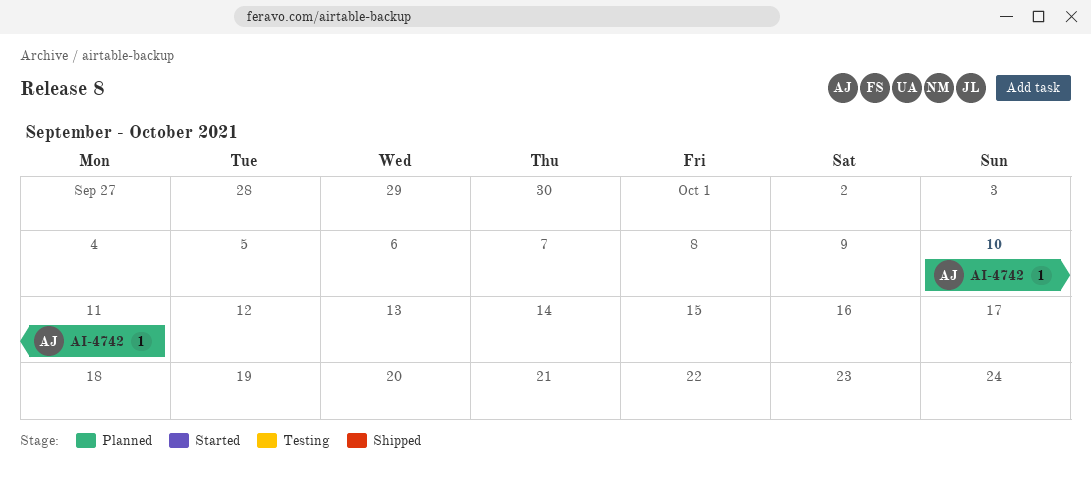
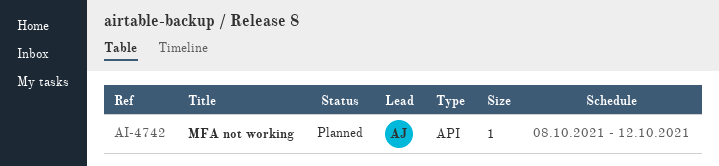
AI-4742, start: Oct 10 -> Oct 8
AI-4742, due: Oct 11 -> Oct 12

